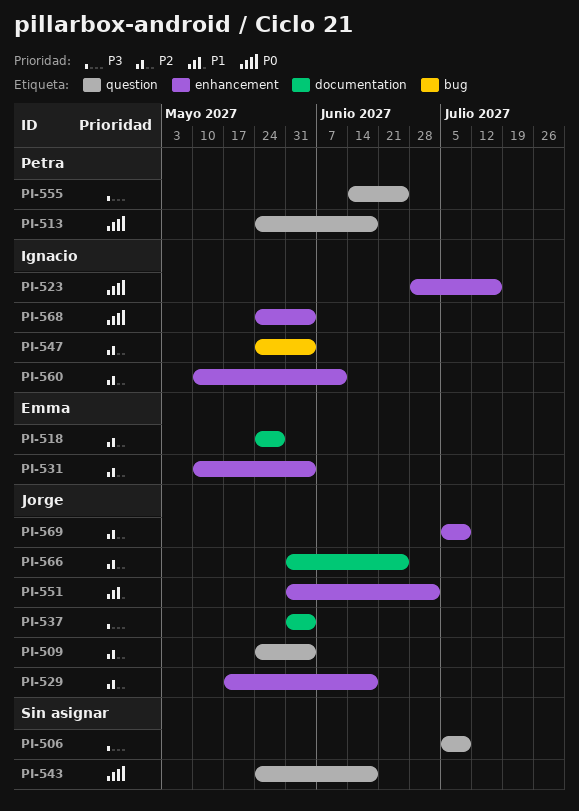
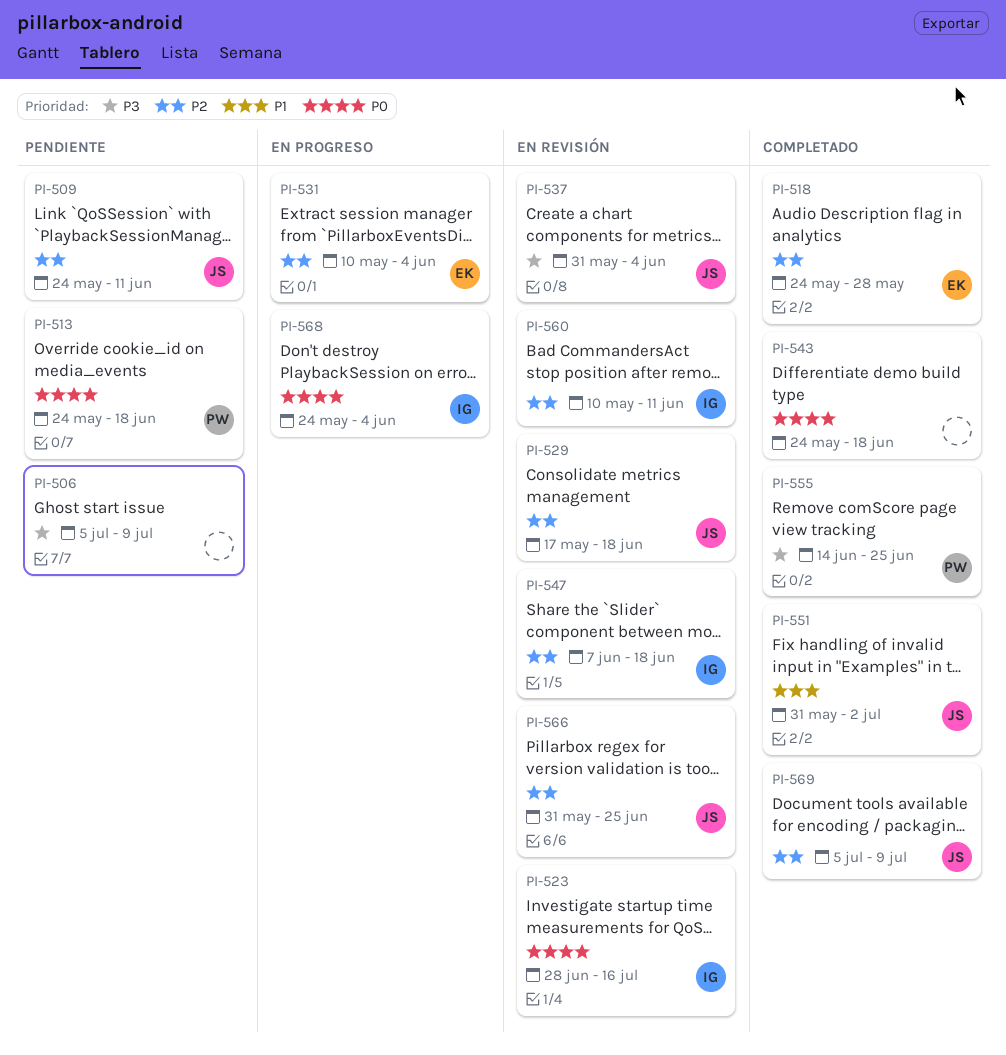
PI-509, due: Jun 4 -> Jun 11
PI-547, start: May 24 -> Jun 7
PI-547, due: Jun 4 -> Jun 18

